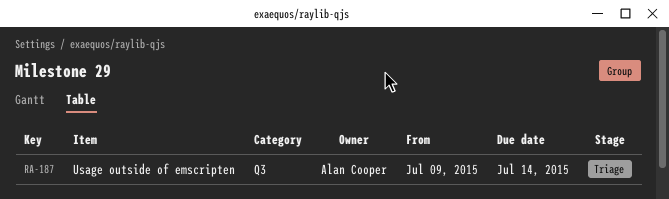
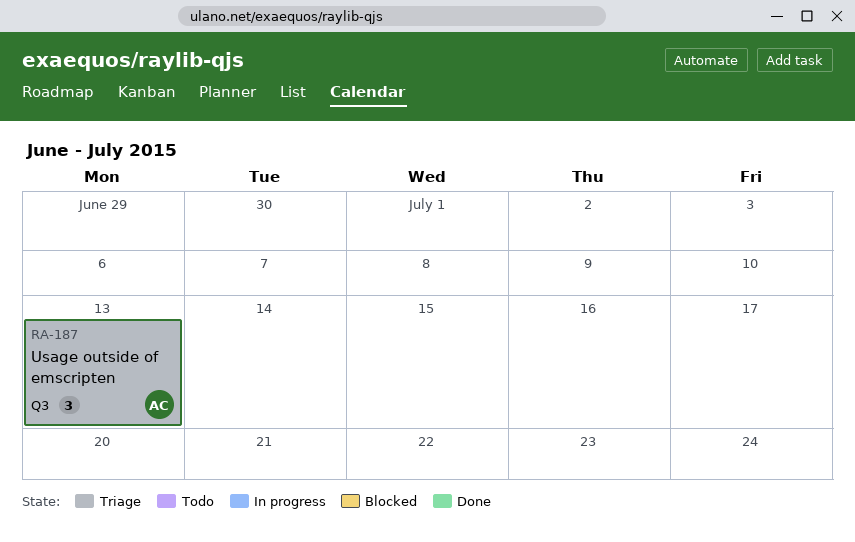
RA-187, due: Jul 14 -> Jul 13

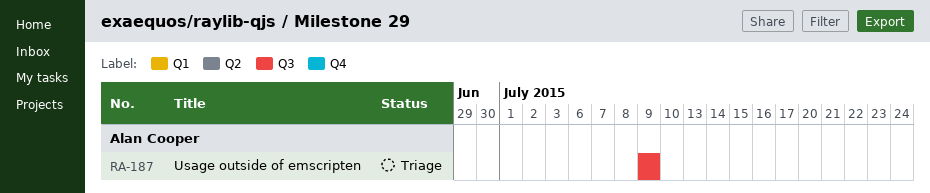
RA-187, due: Jul 13 -> Jul 9

